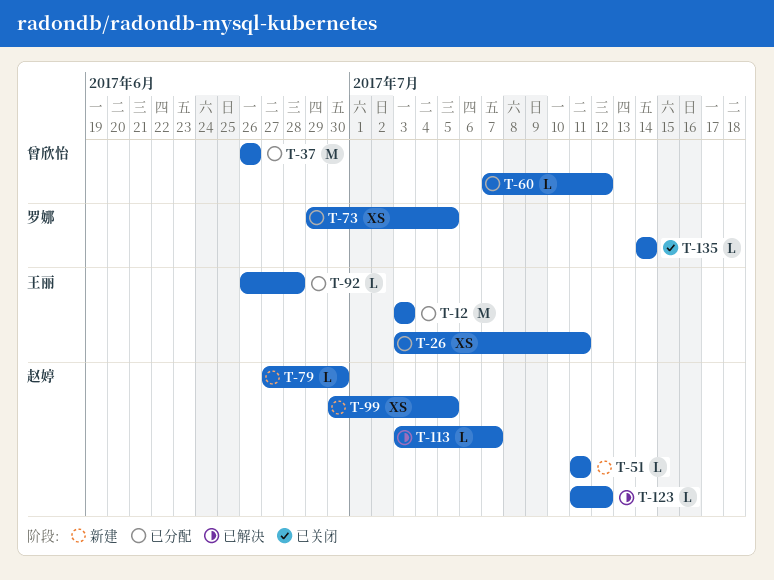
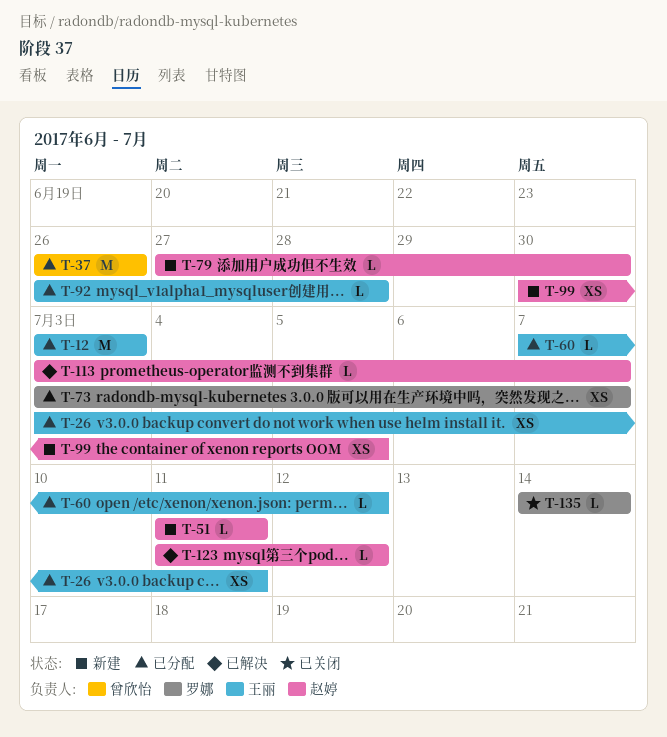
T-60, owner: 曾欣怡 -> 王丽
T-73, start: Jun 29 -> Jul 3
T-73, due: Jul 5 -> Jul 7

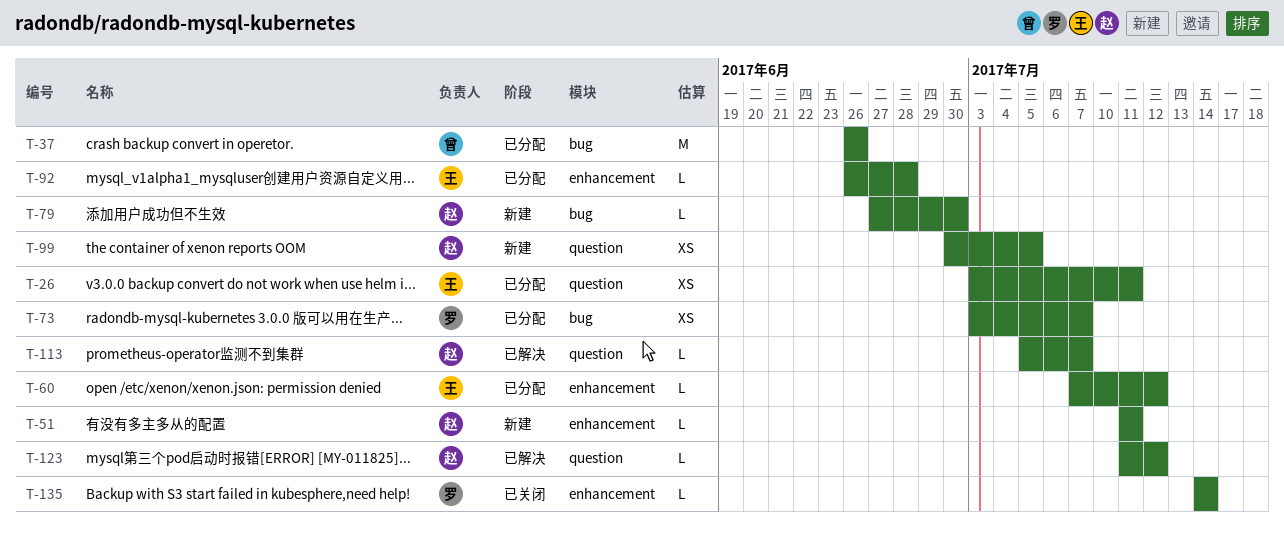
T-12: present -> none
T-113, start: Jul 3 -> Jul 5

